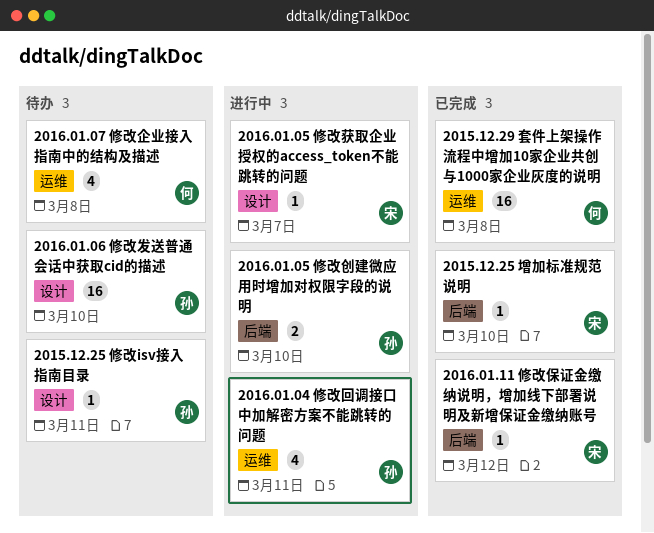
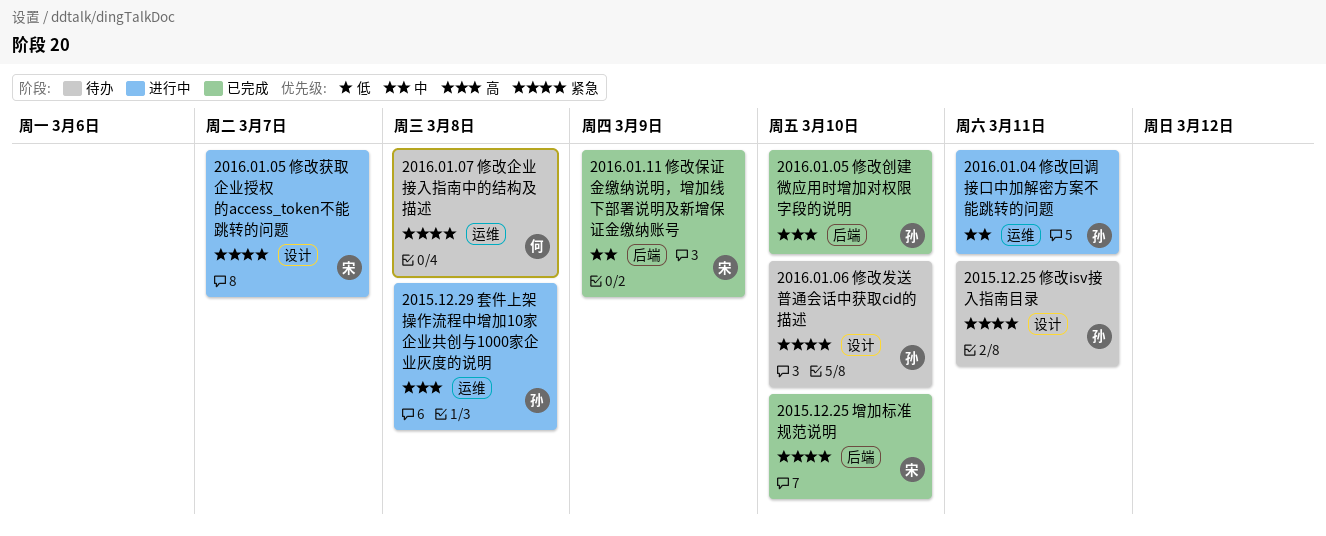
2015.12.29 套件上架操作流程中增加10家企业共创与1000家企业灰度的说明, status: 已完成 -> 进行中
2015.12.29 套件上架操作流程中增加10家企业共创与1000家企业灰度的说明, owner: 何 -> 孙
2016.01.05 修改创建微应用时增加对权限字段的说明, status: 进行中 -> 已完成
2016.01.11 修改保证金缴纳说明，增加线下部署说明及新增保证金缴纳账号, due: Mar 12 -> Mar 9

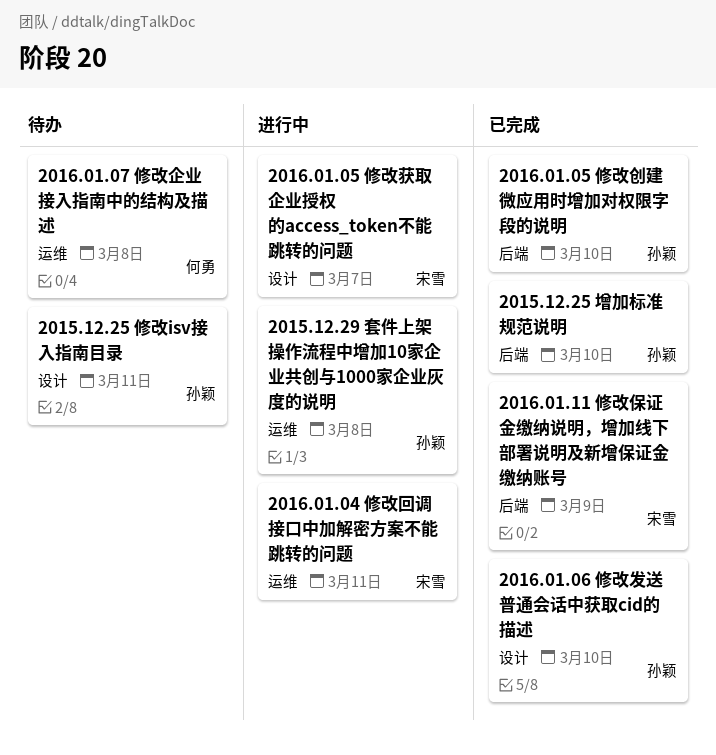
2015.12.25 增加标准规范说明, owner: 宋雪 -> 孙颖
2016.01.04 修改回调接口中加解密方案不能跳转的问题, owner: 孙颖 -> 宋雪
2016.01.06 修改发送普通会话中获取cid的描述, status: 待办 -> 已完成

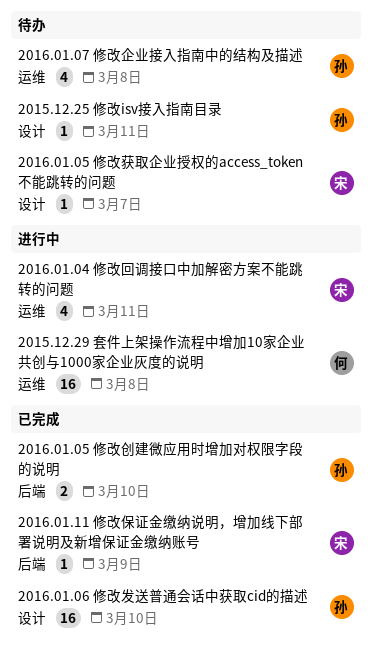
2015.12.25 增加标准规范说明: present -> none
2015.12.29 套件上架操作流程中增加10家企业共创与1000家企业灰度的说明, owner: 孙颖 -> 何勇
2016.01.05 修改获取企业授权的access_token不能跳转的问题, status: 进行中 -> 待办
2016.01.07 修改企业接入指南中的结构及描述, owner: 何勇 -> 孙颖

